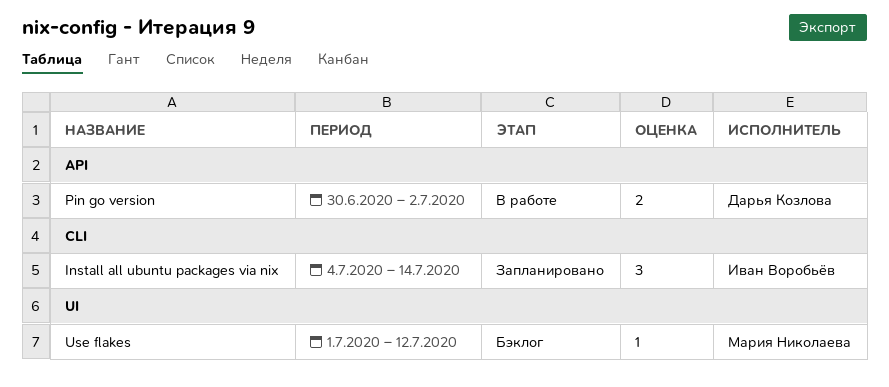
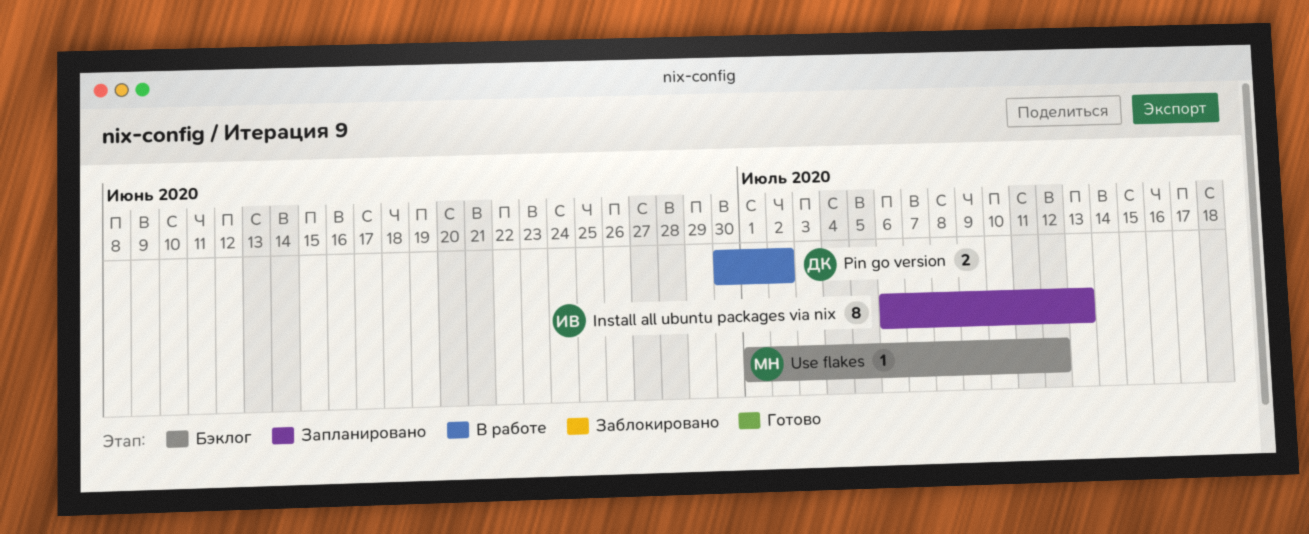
Install all ubuntu packages via nix, estimate: 3 -> 8
Install all ubuntu packages via nix, start: Jul 4 -> Jul 6
Install all ubuntu packages via nix, due: Jul 14 -> Jul 13

